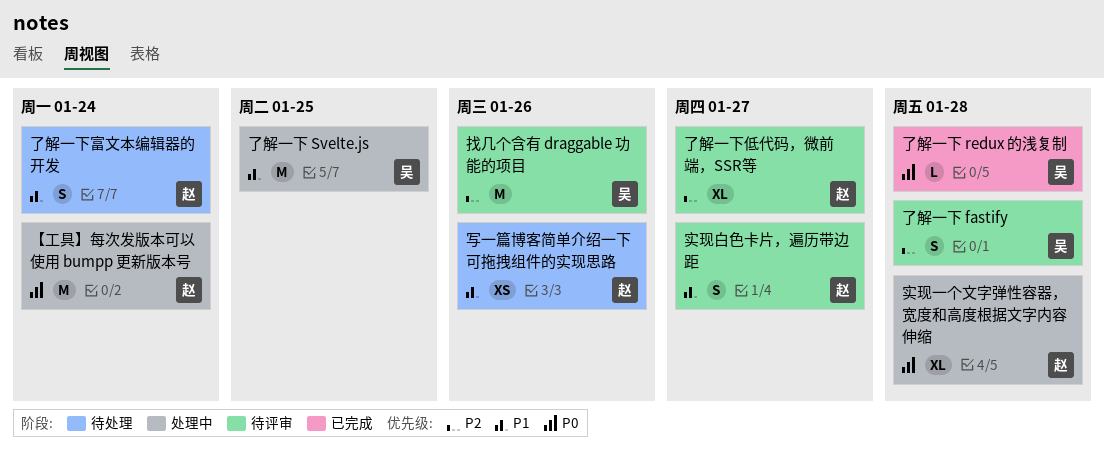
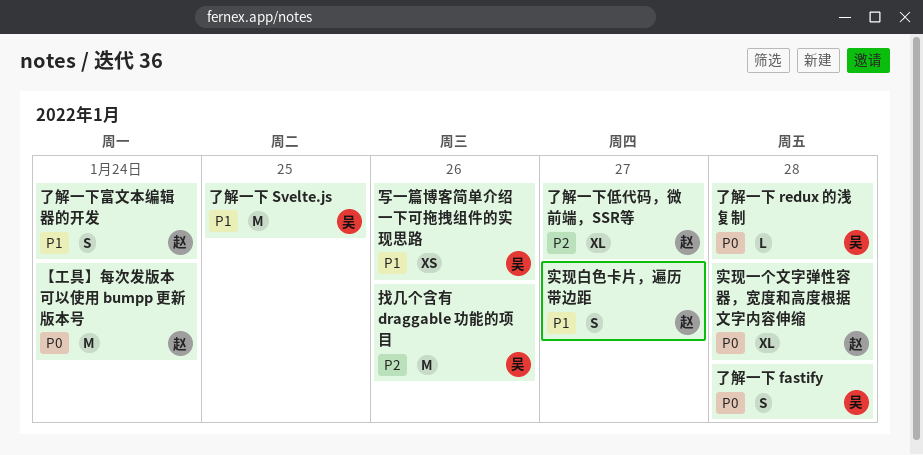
了解一下 fastify, priority: P2 -> P0
写一篇博客简单介绍一下可拖拽组件的实现思路, owner: 赵 -> 吴

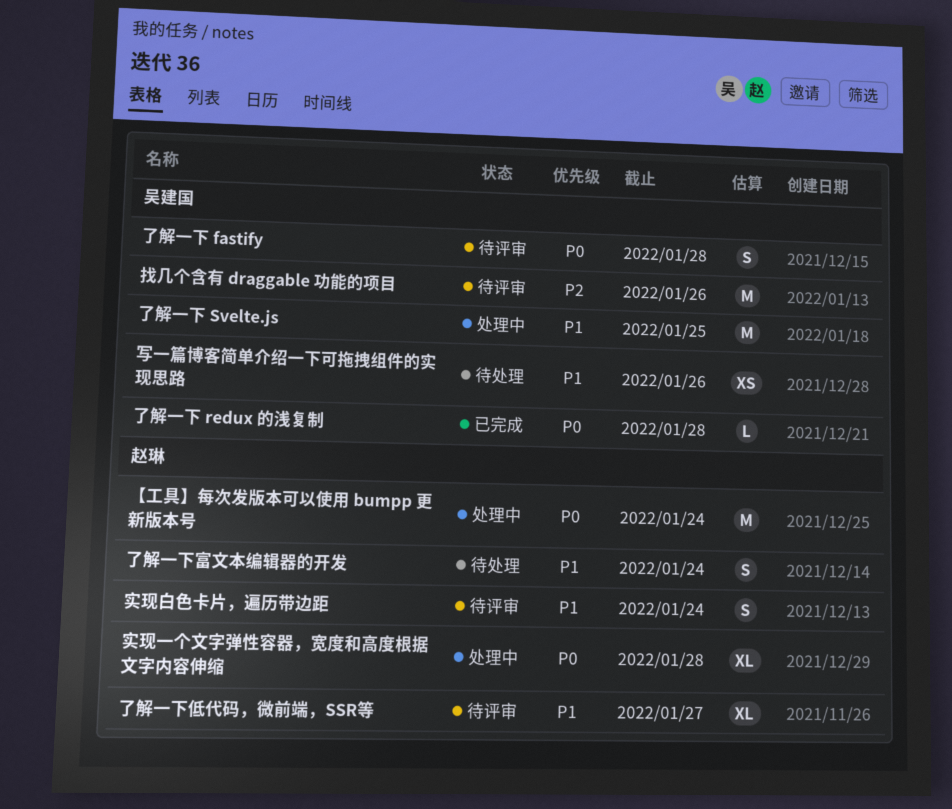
了解一下低代码，微前端，SSR等, priority: P2 -> P1
实现白色卡片，遍历带边距, due: Jan 27 -> Jan 24

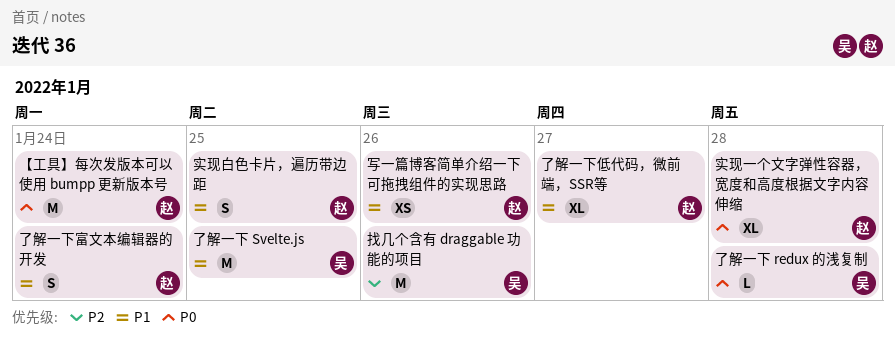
了解一下 fastify: present -> none
写一篇博客简单介绍一下可拖拽组件的实现思路, owner: 吴建国 -> 赵琳
实现白色卡片，遍历带边距, due: Jan 24 -> Jan 25

